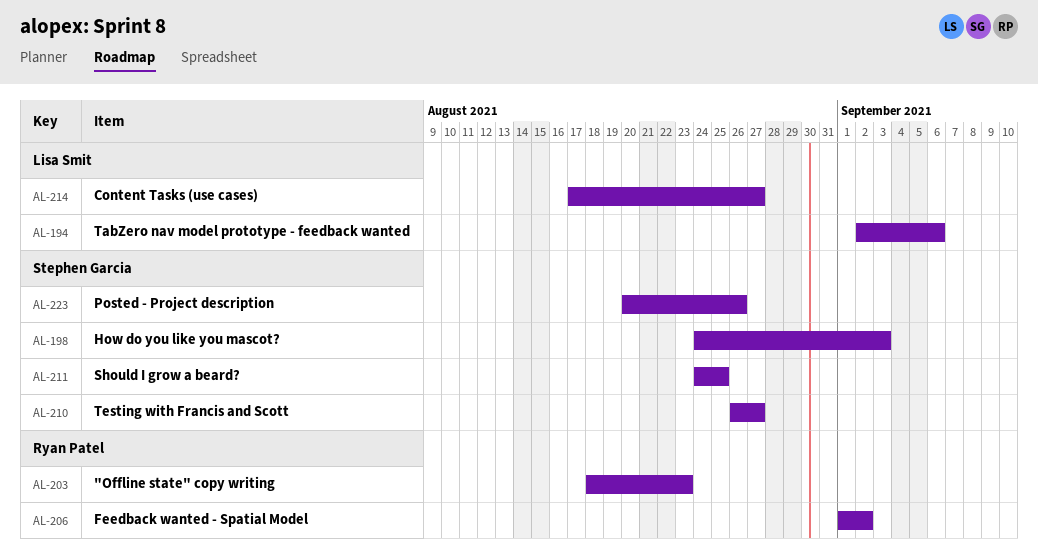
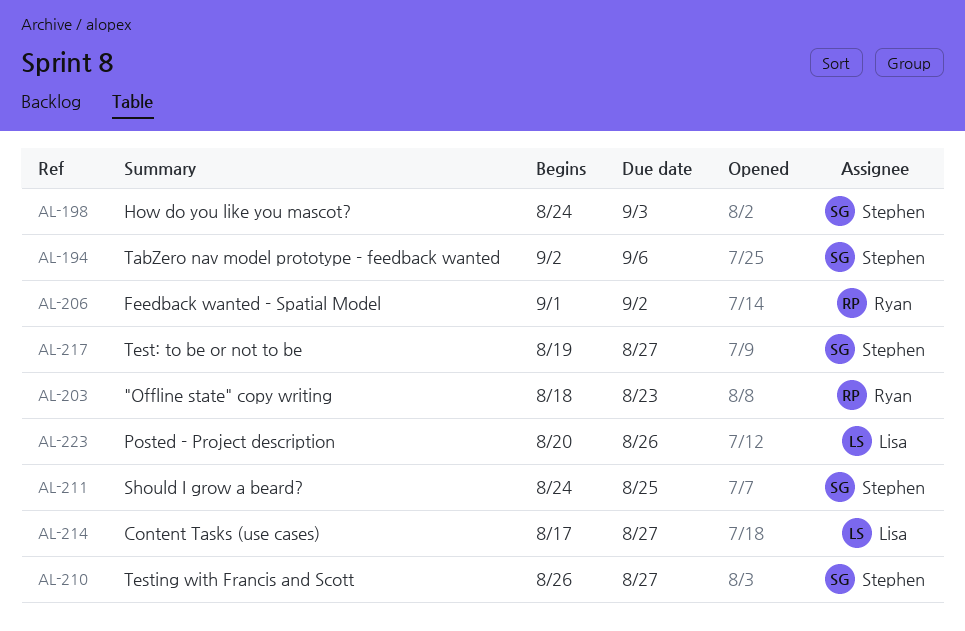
AL-194, owner: Lisa Smit -> Stephen Garcia
AL-217: none -> present
AL-223, owner: Stephen Garcia -> Lisa Smit

